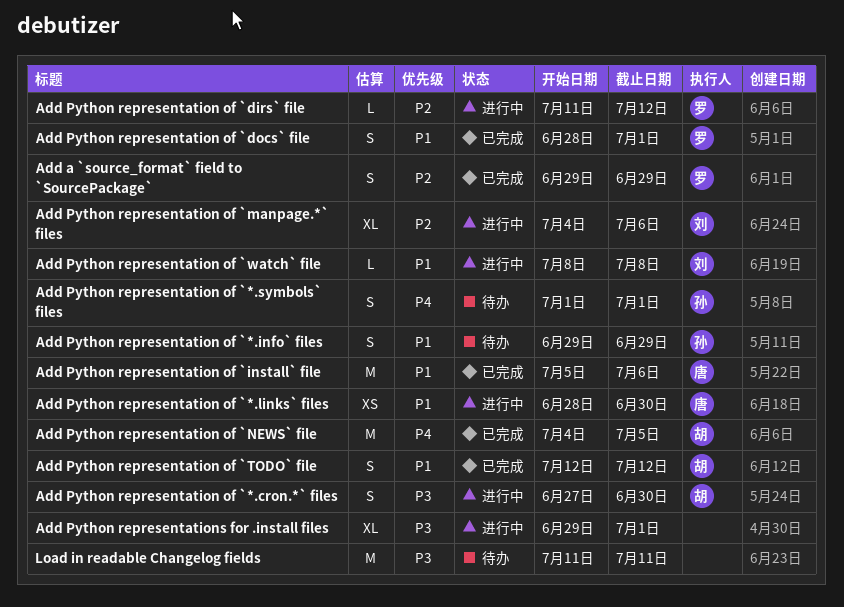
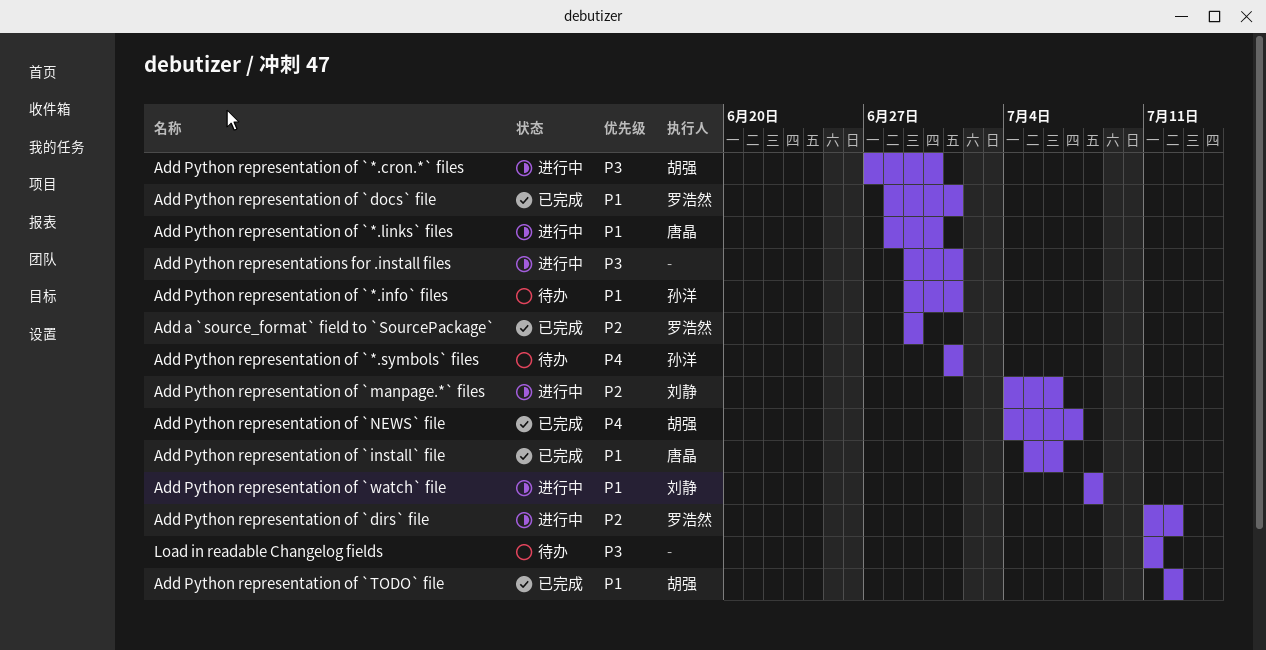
Add Python representation of `*.info` files, due: Jun 29 -> Jul 1
Add Python representation of `NEWS` file, due: Jul 5 -> Jul 7

